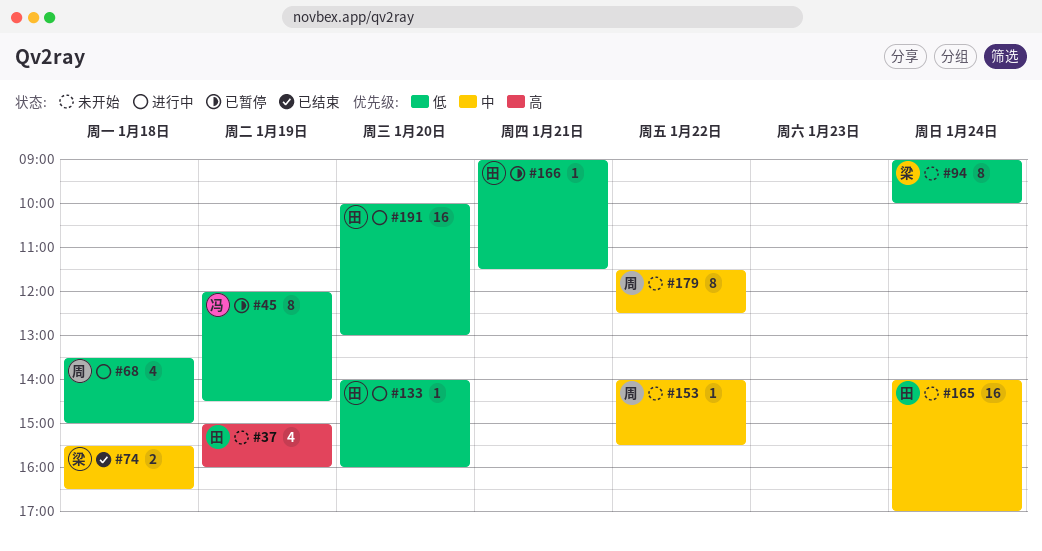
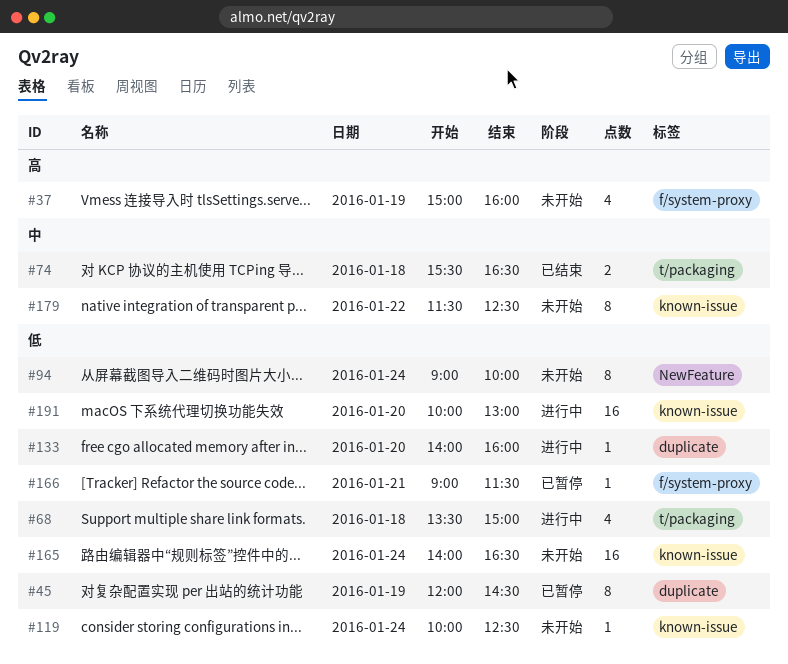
#119: none -> present
#153: present -> none
#165, priority: 中 -> 低
#165, ends: 17:00 -> 16:30

